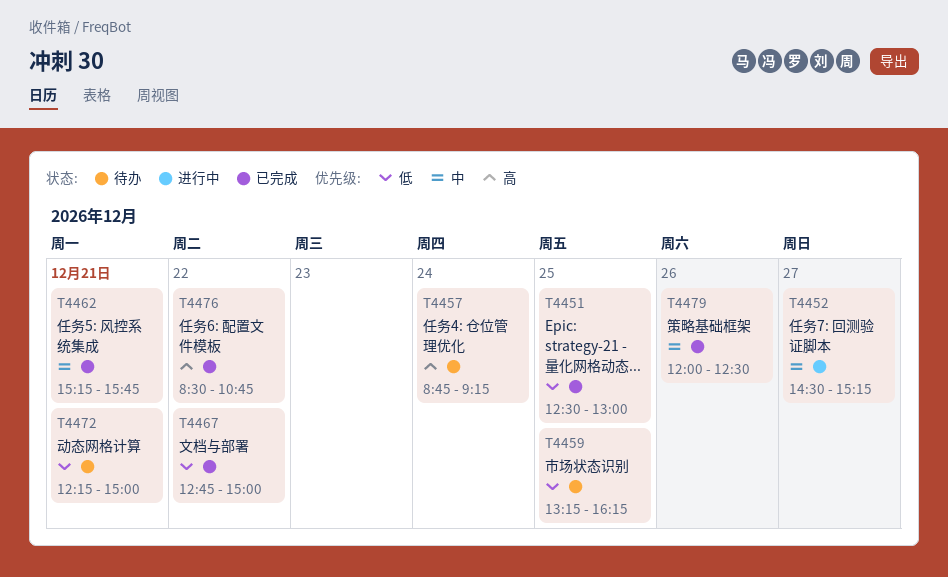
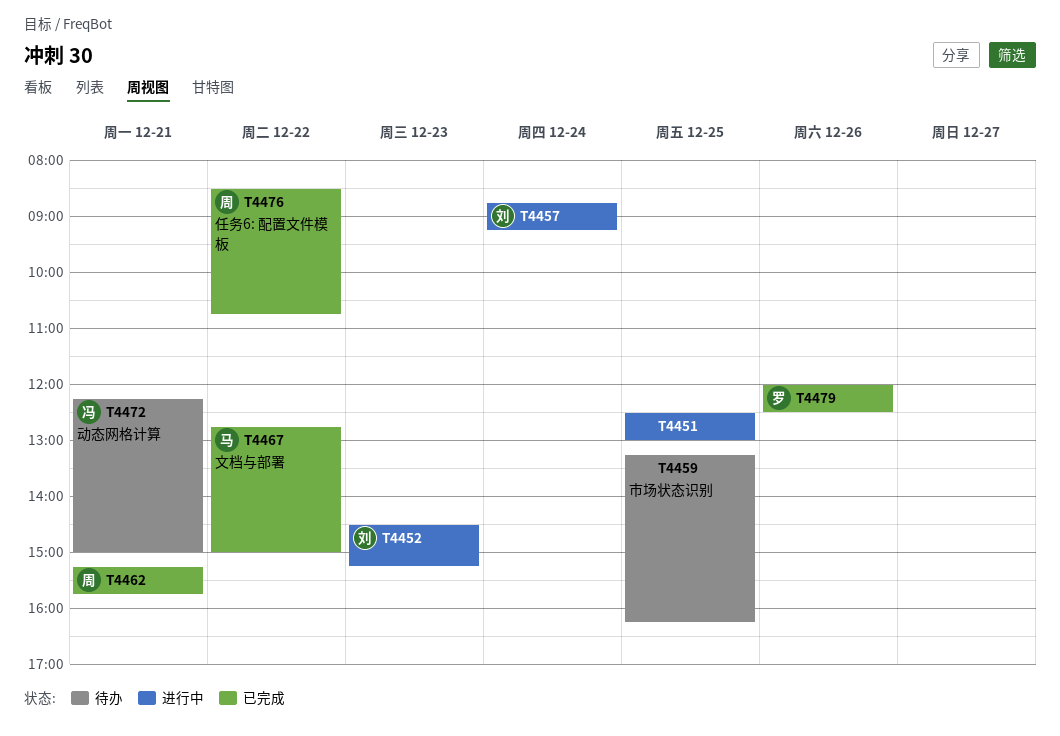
T4451, status: 已完成 -> 进行中
T4452, day: Dec 27 -> Dec 23
T4457, status: 待办 -> 进行中

